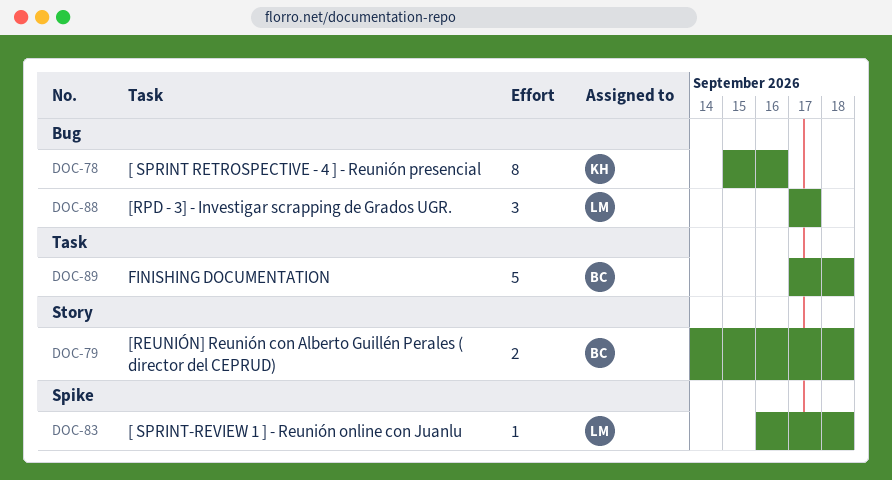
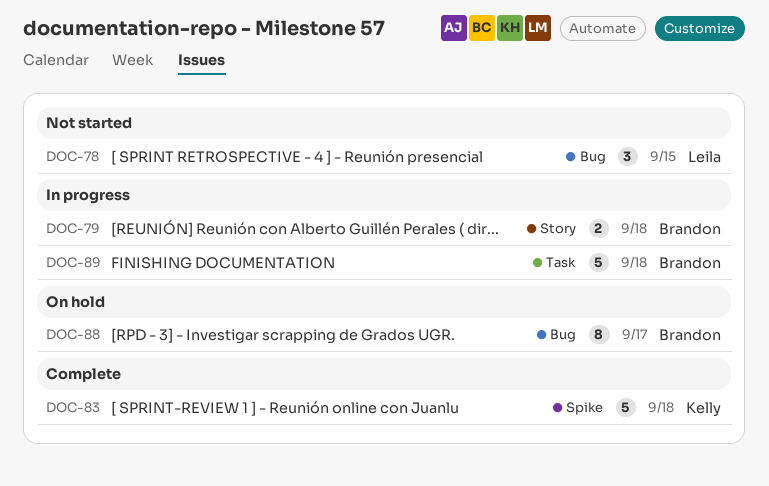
DOC-78, owner: Kelly -> Leila
DOC-78, estimate: 8 -> 3
DOC-78, due: Sep 16 -> Sep 15
DOC-83, owner: Leila -> Kelly
DOC-83, estimate: 1 -> 5
DOC-88, owner: Leila -> Brandon
DOC-88, estimate: 3 -> 8

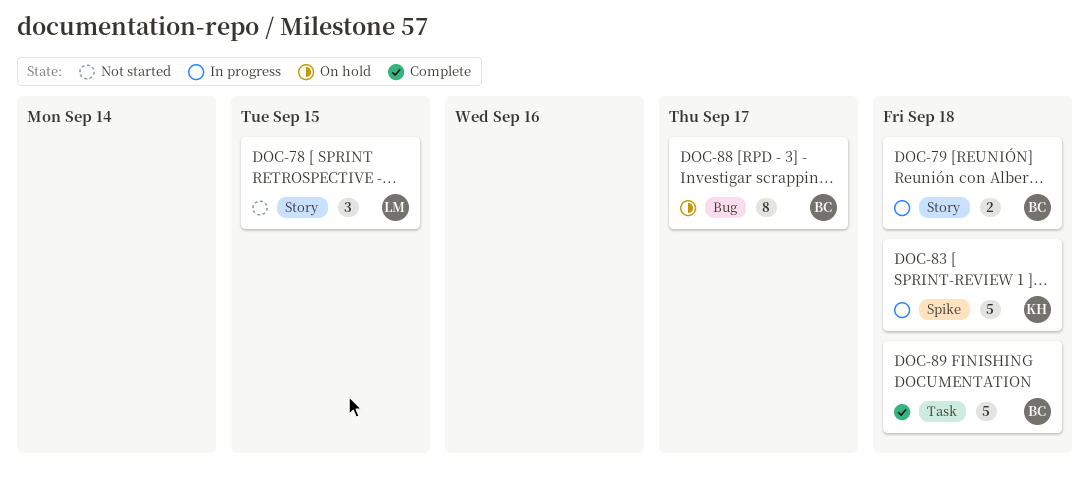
DOC-78, label: Bug -> Story
DOC-83, status: Complete -> In progress
DOC-89, status: In progress -> Complete

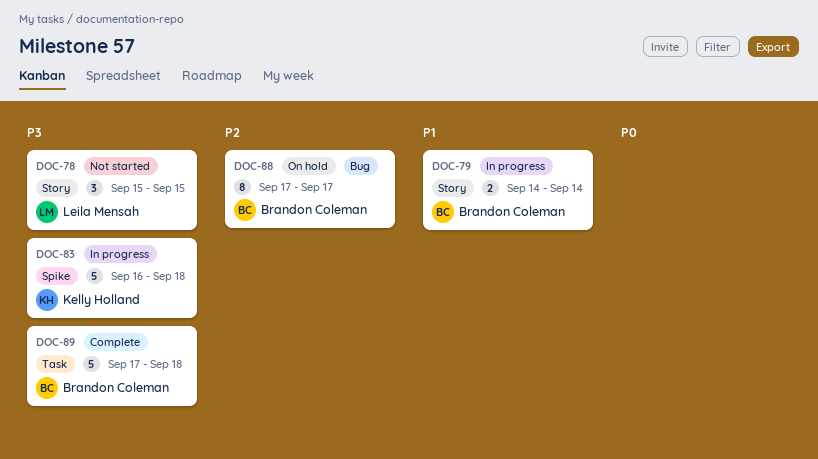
DOC-79, due: Sep 18 -> Sep 14

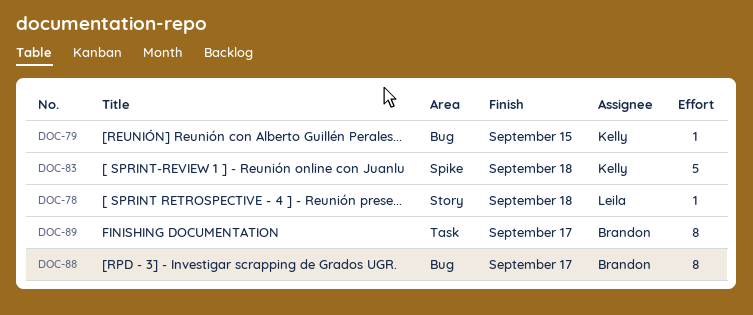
DOC-78, estimate: 3 -> 1
DOC-78, due: Sep 15 -> Sep 18
DOC-79, owner: Brandon Coleman -> Kelly Holland
DOC-79, label: Story -> Bug
DOC-79, estimate: 2 -> 1
DOC-79, due: Sep 14 -> Sep 15
DOC-89, estimate: 5 -> 8
DOC-89, due: Sep 18 -> Sep 17

